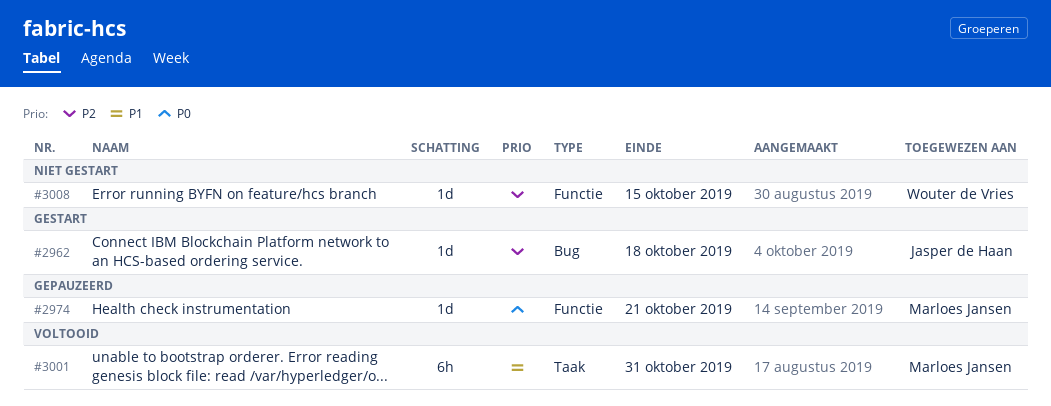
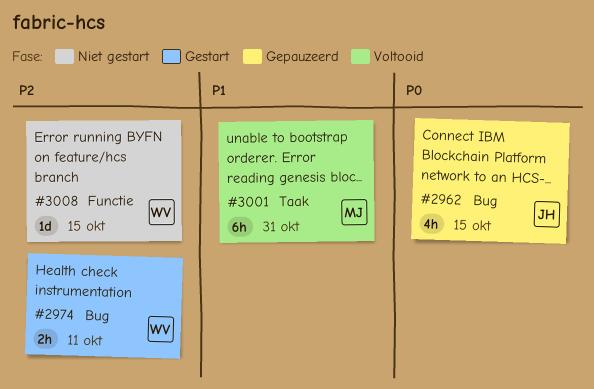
#2962, status: Gestart -> Gepauzeerd
#2962, priority: P2 -> P0
#2962, estimate: 1d -> 4h
#2962, due: Oct 18 -> Oct 15
#2974, status: Gepauzeerd -> Gestart
#2974, owner: Marloes Jansen -> Wouter de Vries
#2974, priority: P0 -> P2
#2974, label: Functie -> Bug
#2974, estimate: 1d -> 2h
#2974, due: Oct 21 -> Oct 11

